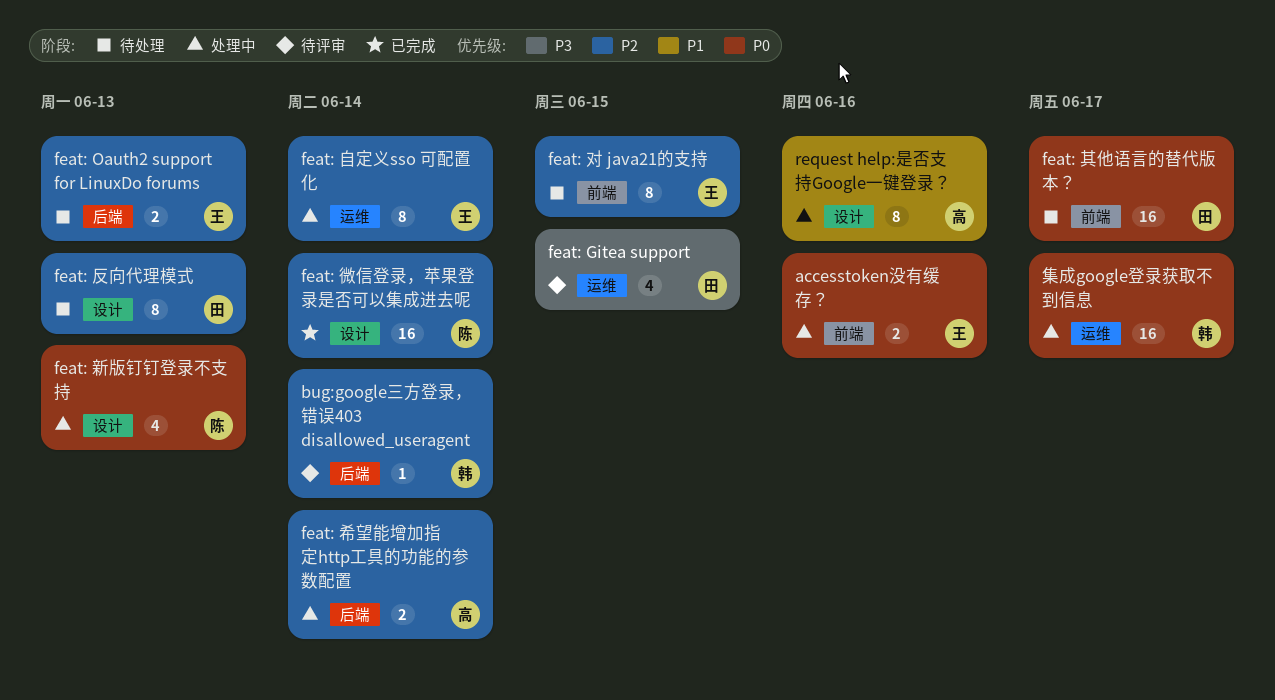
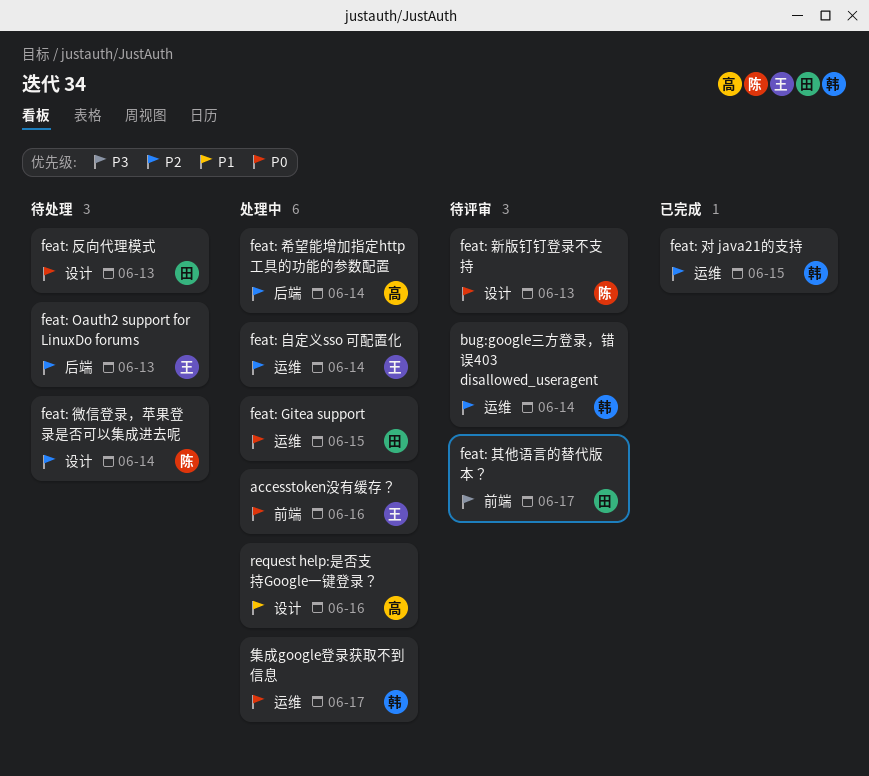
bug:google三方登录，错误403 disallowed_useragent, label: 后端 -> 运维
feat: Gitea support, status: 待评审 -> 处理中
feat: Gitea support, priority: P3 -> P0
feat: 其他语言的替代版本？, status: 待处理 -> 待评审
feat: 其他语言的替代版本？, priority: P0 -> P3
feat: 反向代理模式, priority: P2 -> P0
feat: 对 java21的支持, status: 待处理 -> 已完成
feat: 对 java21的支持, owner: 王 -> 韩
feat: 对 java21的支持, label: 前端 -> 运维
feat: 微信登录，苹果登录是否可以集成进去呢, status: 已完成 -> 待处理
feat: 新版钉钉登录不支持, status: 处理中 -> 待评审

